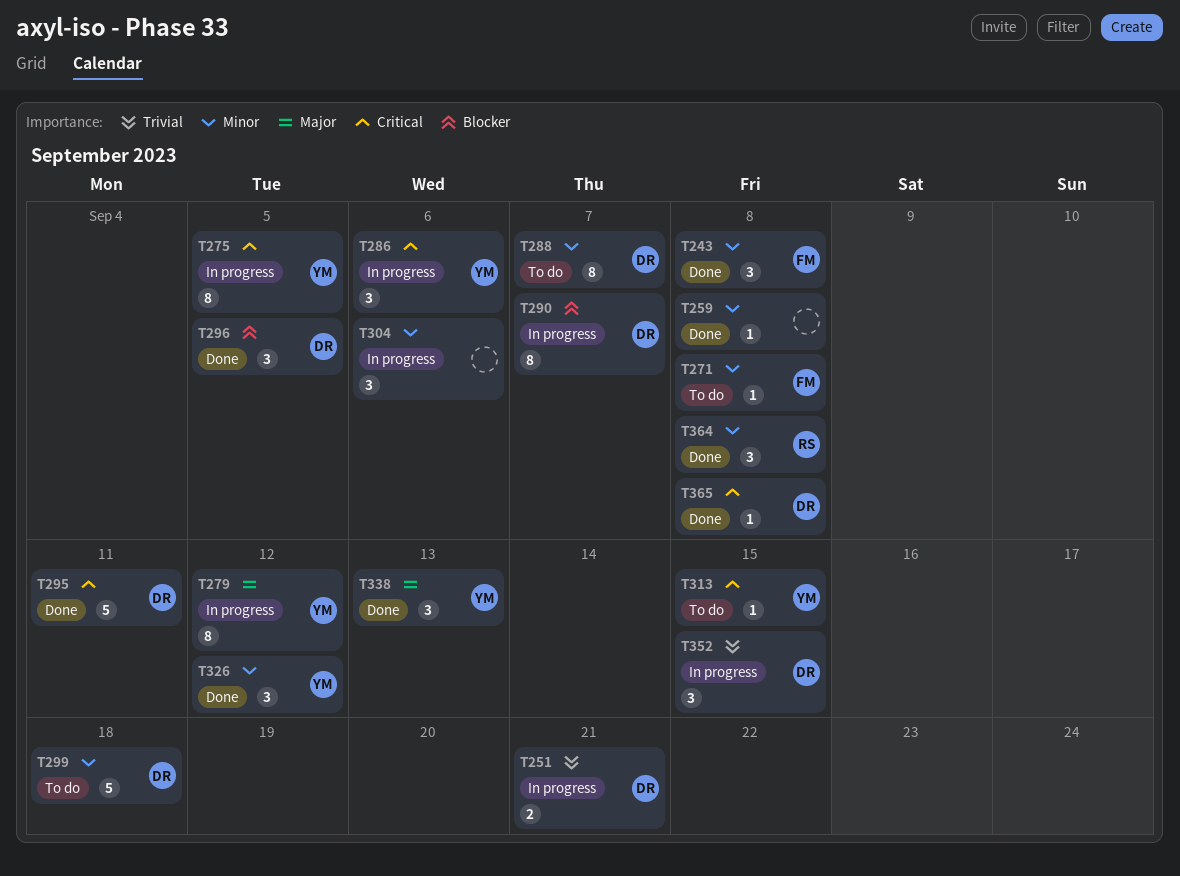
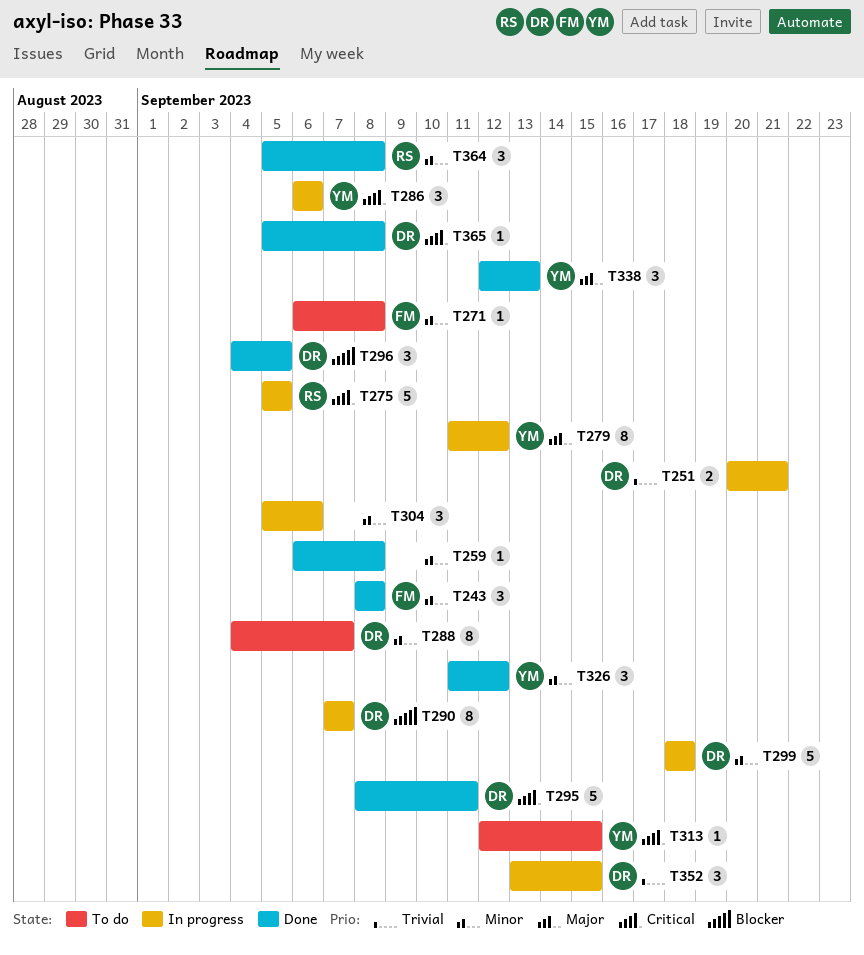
T275, owner: YM -> RS
T275, estimate: 8 -> 5
T299, status: To do -> In progress

